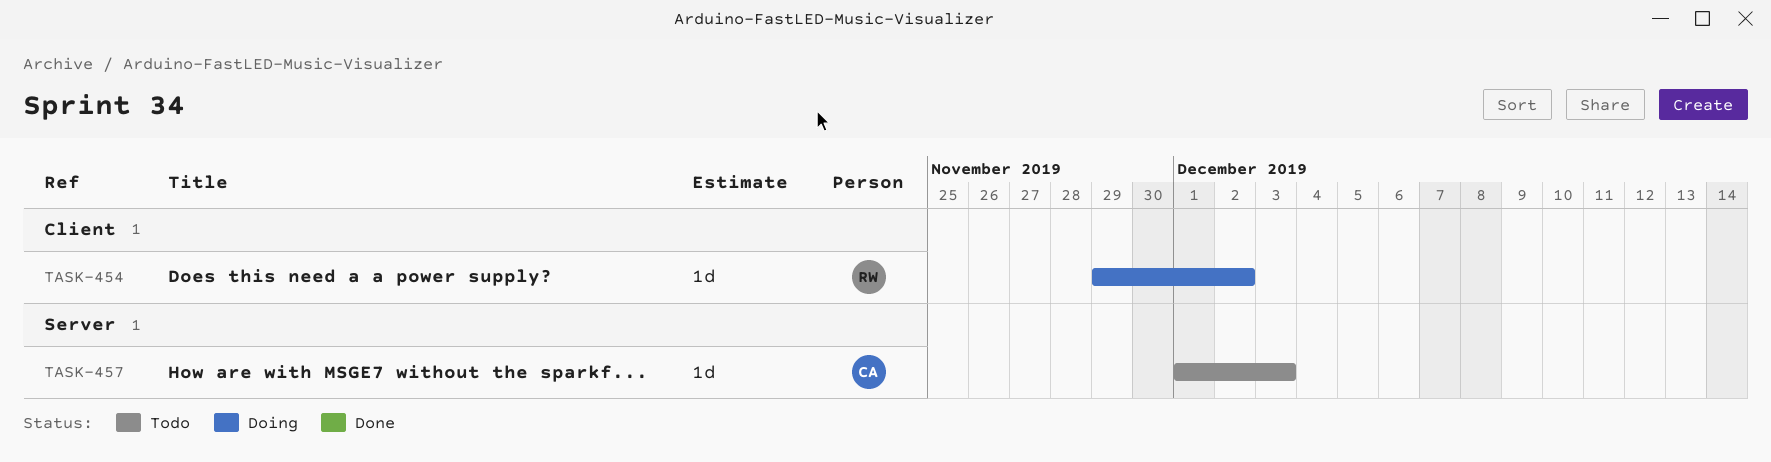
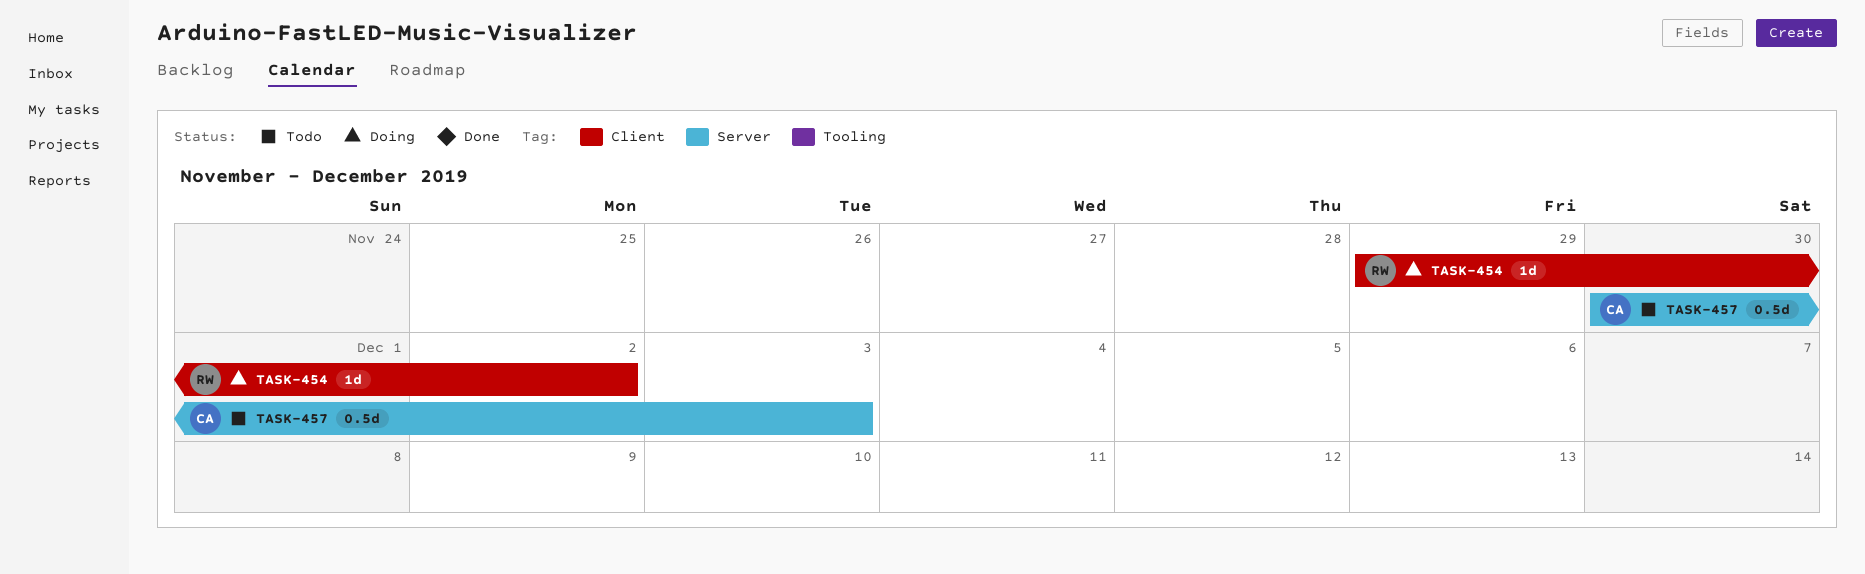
TASK-457, estimate: 1d -> 0.5d
TASK-457, start: Dec 1 -> Nov 30

